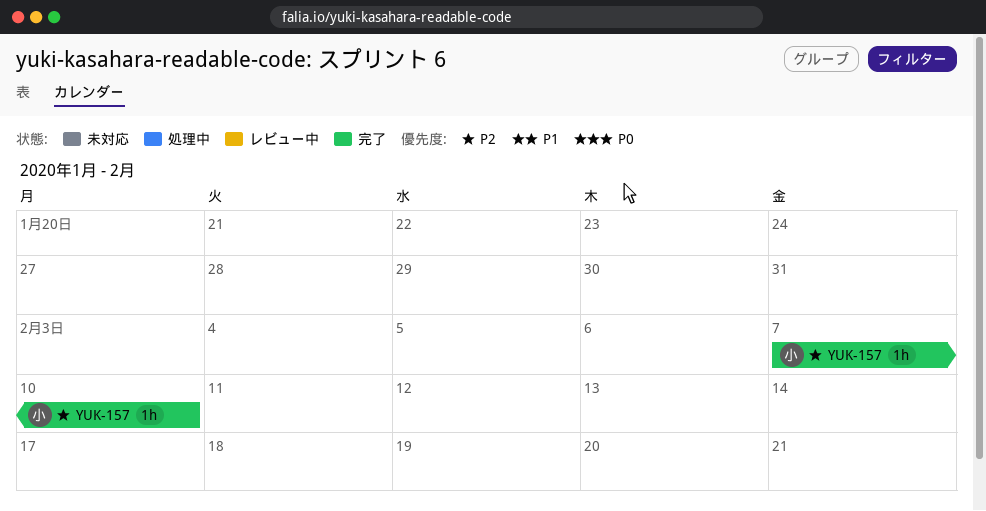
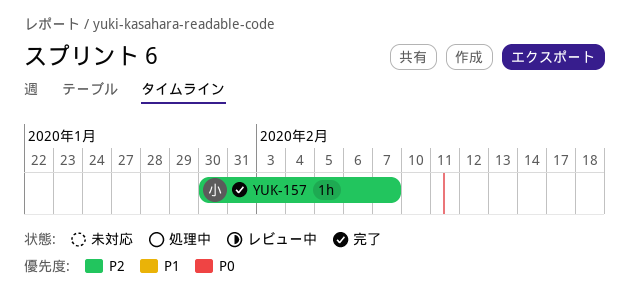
YUK-157, start: Feb 7 -> Jan 30
YUK-157, due: Feb 10 -> Feb 7

